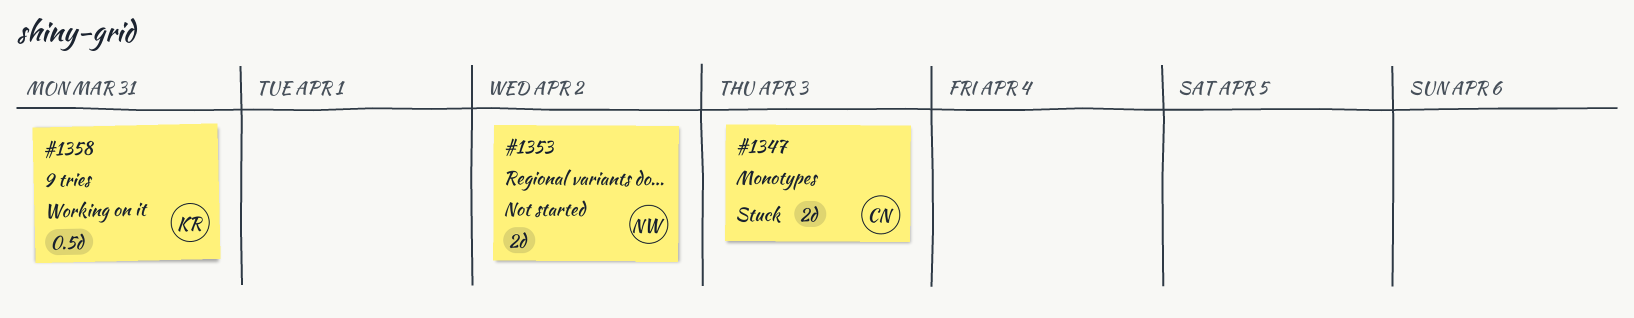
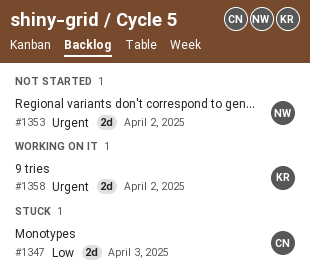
#1358, estimate: 0.5d -> 2d
#1358, due: Mar 31 -> Apr 2

